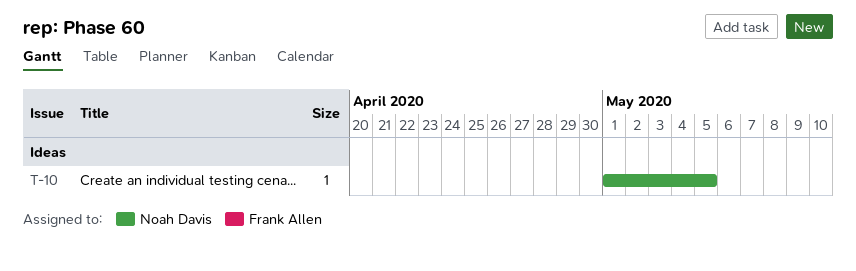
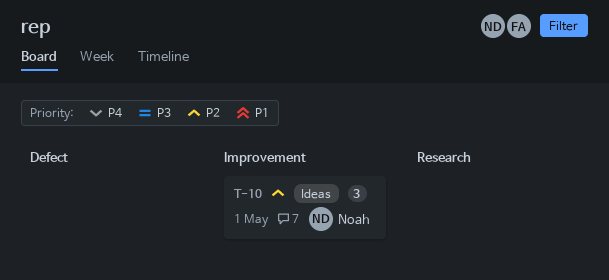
T-10, estimate: 1 -> 3
T-10, due: May 5 -> May 1

